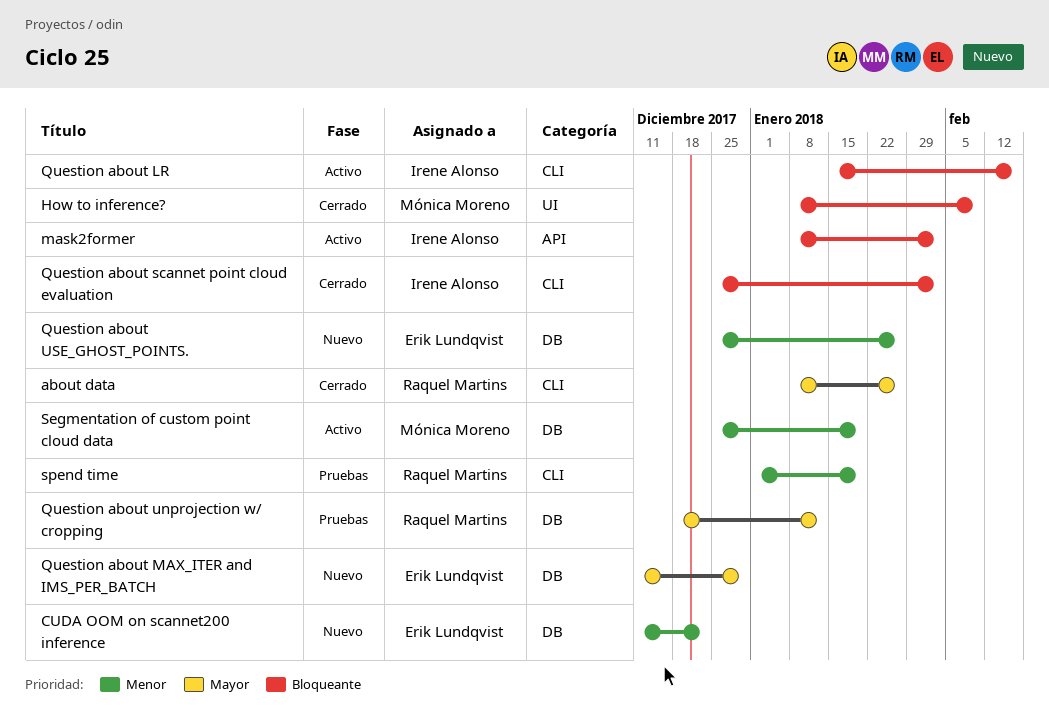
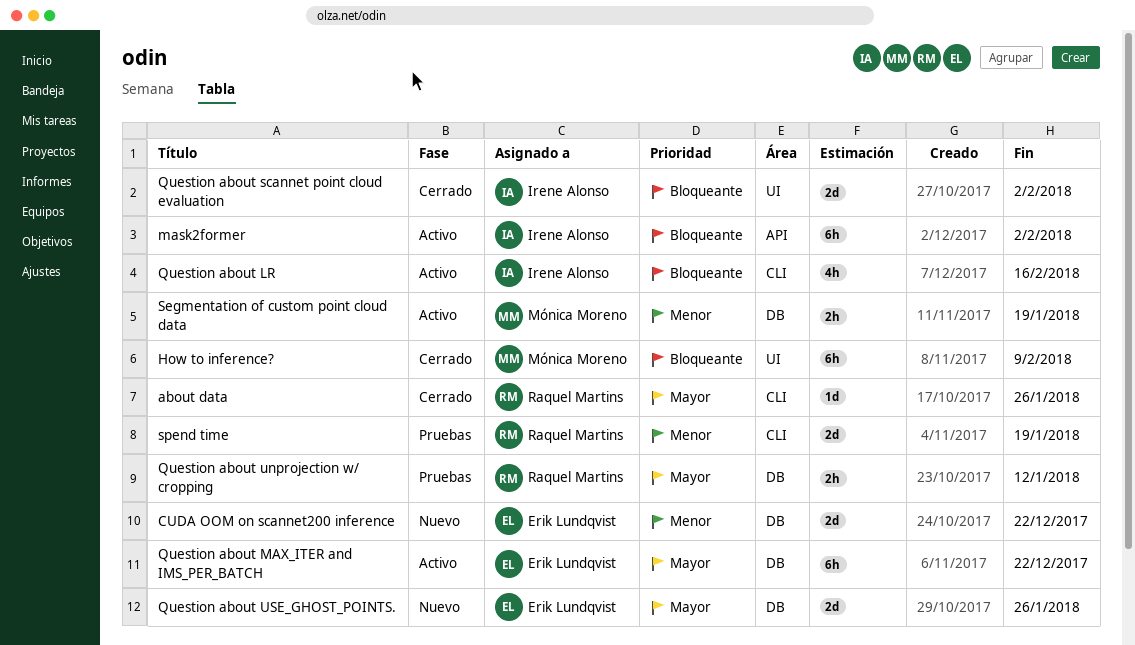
Question about MAX_ITER and IMS_PER_BATCH, status: Nuevo -> Activo
Question about MAX_ITER and IMS_PER_BATCH, due: Dec 29 -> Dec 22
Question about scannet point cloud evaluation, label: CLI -> UI
Question about USE_GHOST_POINTS., priority: Menor -> Mayor

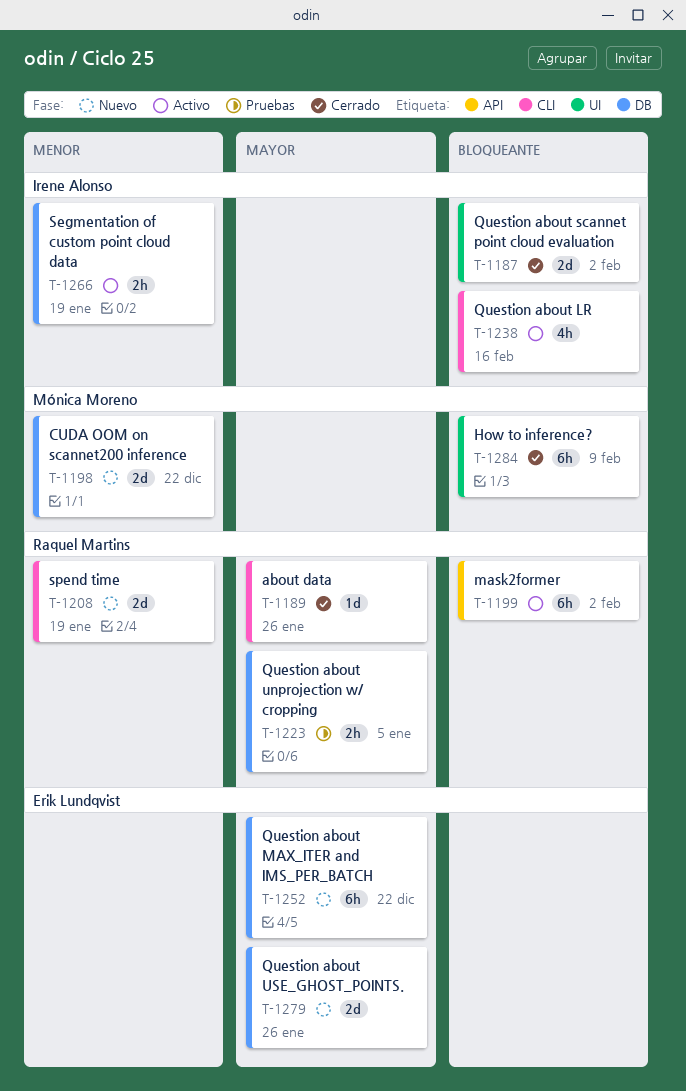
CUDA OOM on scannet200 inference, owner: Erik Lundqvist -> Mónica Moreno
mask2former, owner: Irene Alonso -> Raquel Martins
Question about MAX_ITER and IMS_PER_BATCH, status: Activo -> Nuevo
Question about unprojection w/ cropping, due: Jan 12 -> Jan 5
Segmentation of custom point cloud data, owner: Mónica Moreno -> Irene Alonso
spend time, status: Pruebas -> Nuevo

